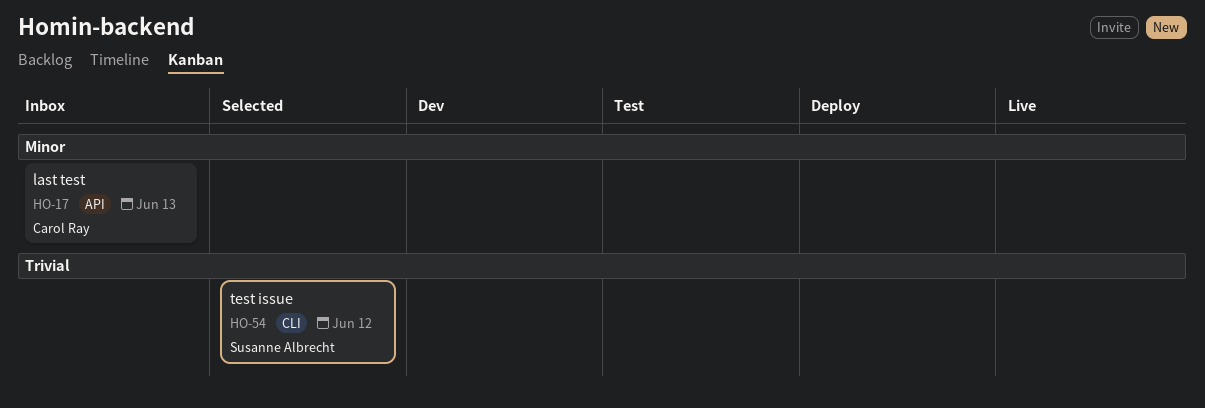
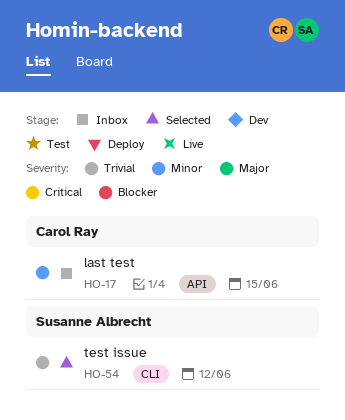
HO-17, due: Jun 13 -> Jun 15

